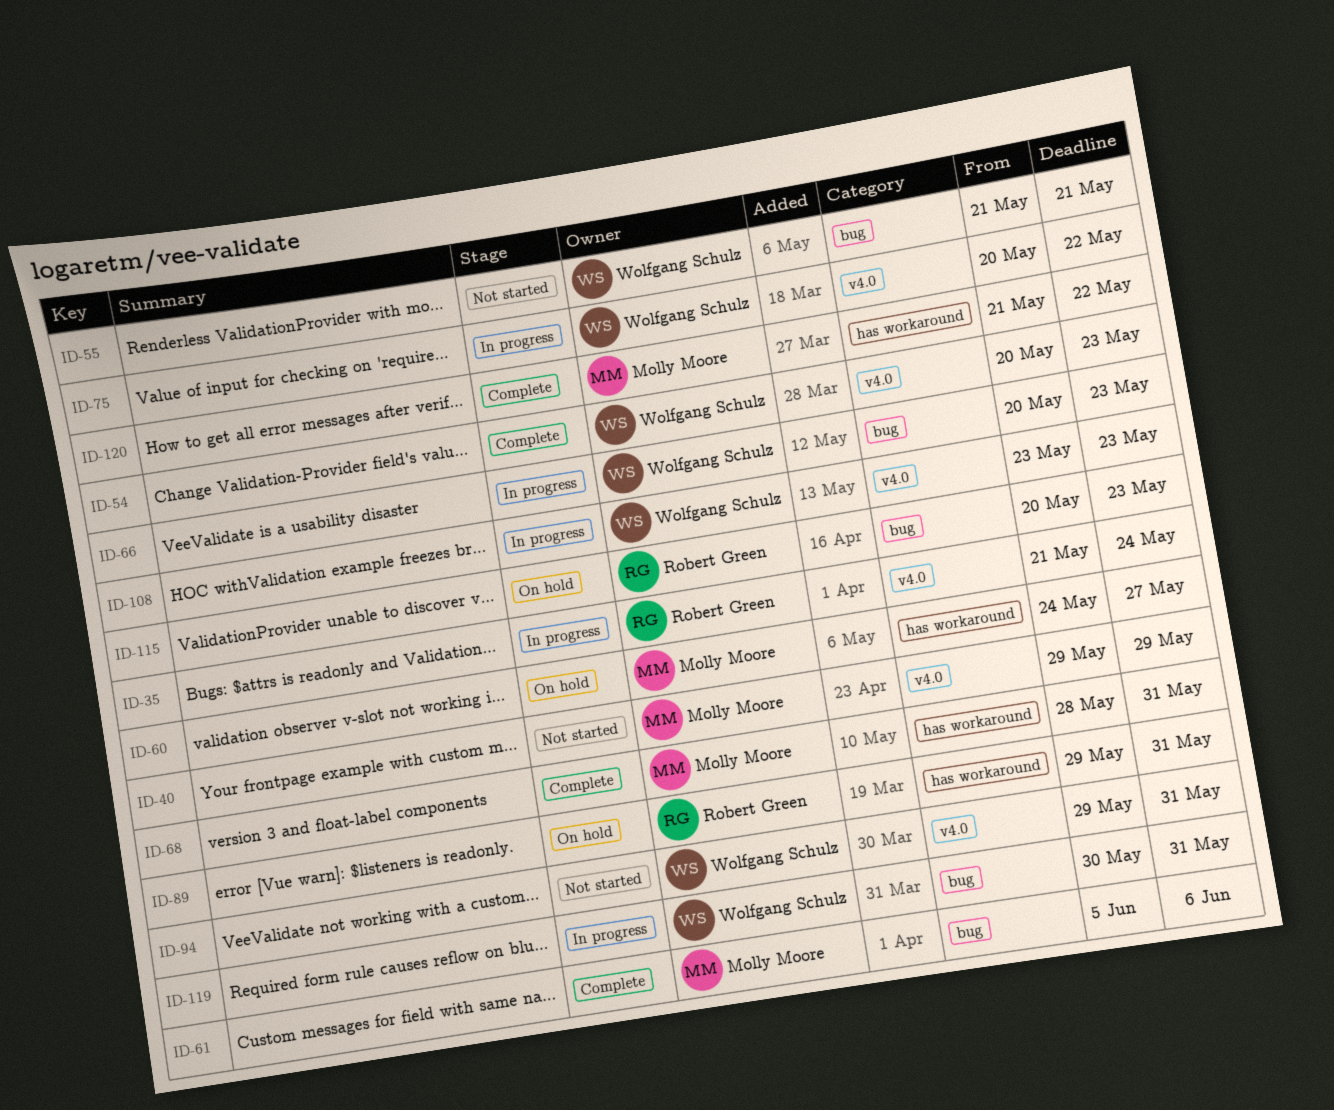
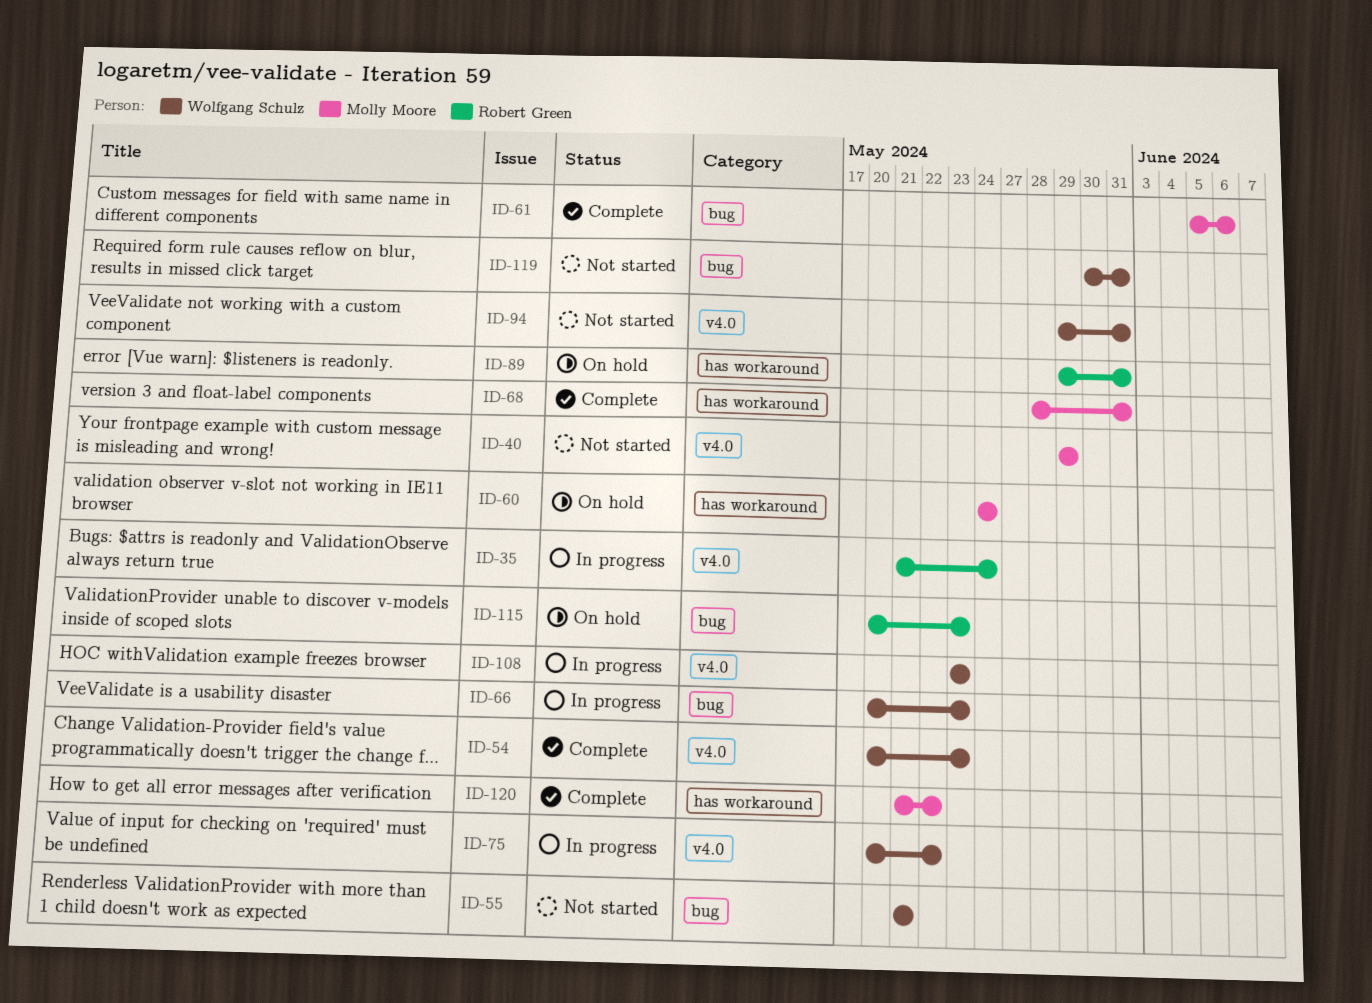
ID-60, due: May 27 -> May 24
ID-119, status: In progress -> Not started

